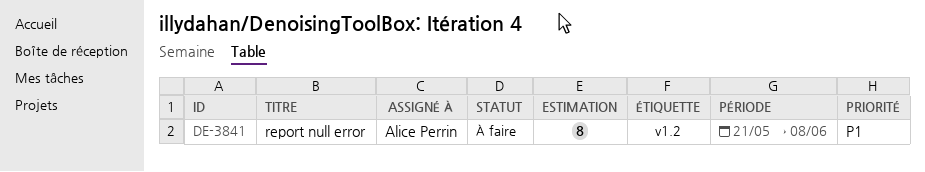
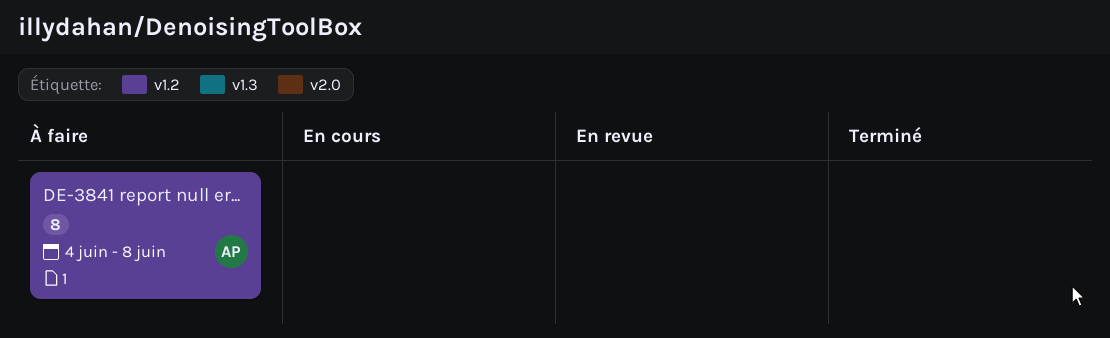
DE-3841, start: May 21 -> Jun 4

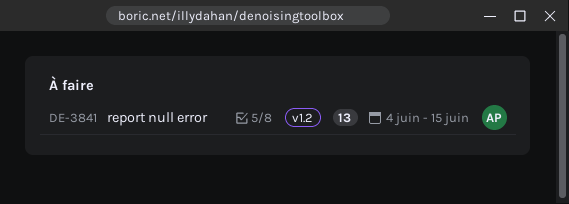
DE-3841, estimate: 8 -> 13
DE-3841, due: Jun 8 -> Jun 15

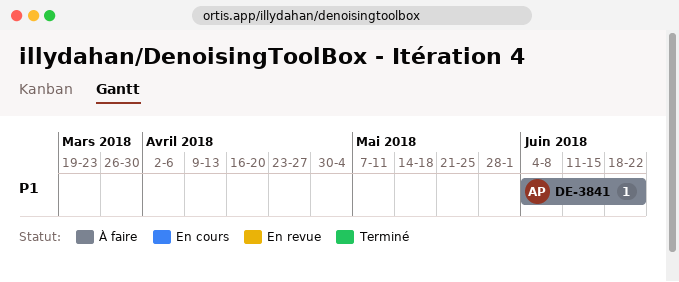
DE-3841, estimate: 13 -> 1
DE-3841, due: Jun 15 -> Jun 22

